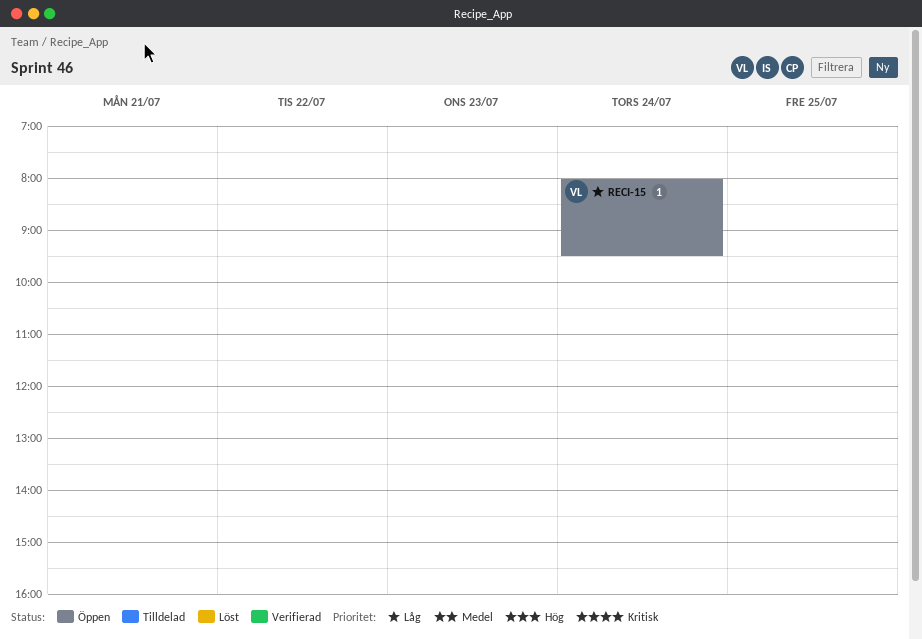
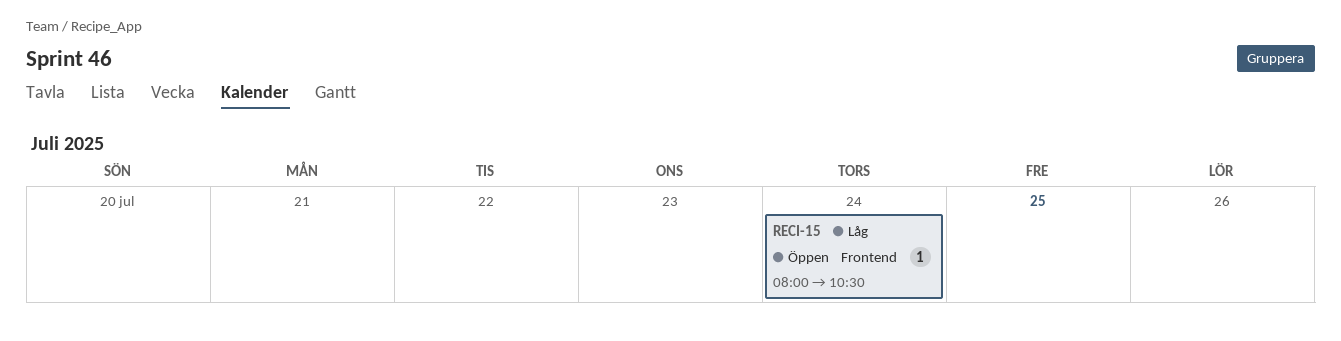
RECI-15, ends: 09:30 -> 10:30

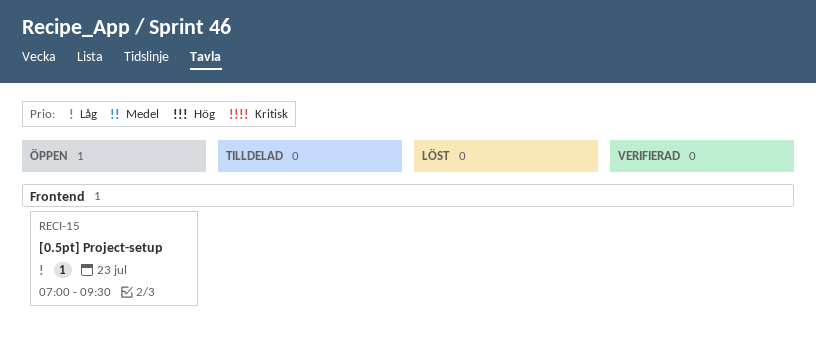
RECI-15, day: Jul 24 -> Jul 23
RECI-15, begins: 08:00 -> 07:00
RECI-15, ends: 10:30 -> 09:30

